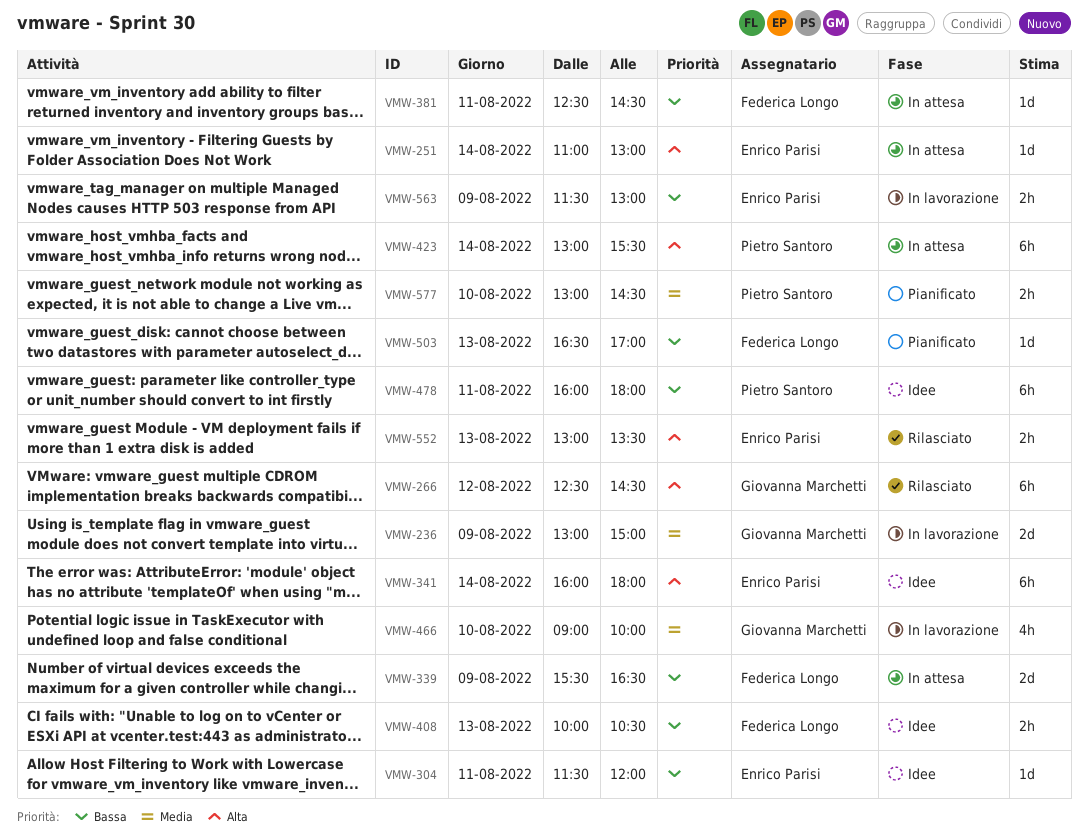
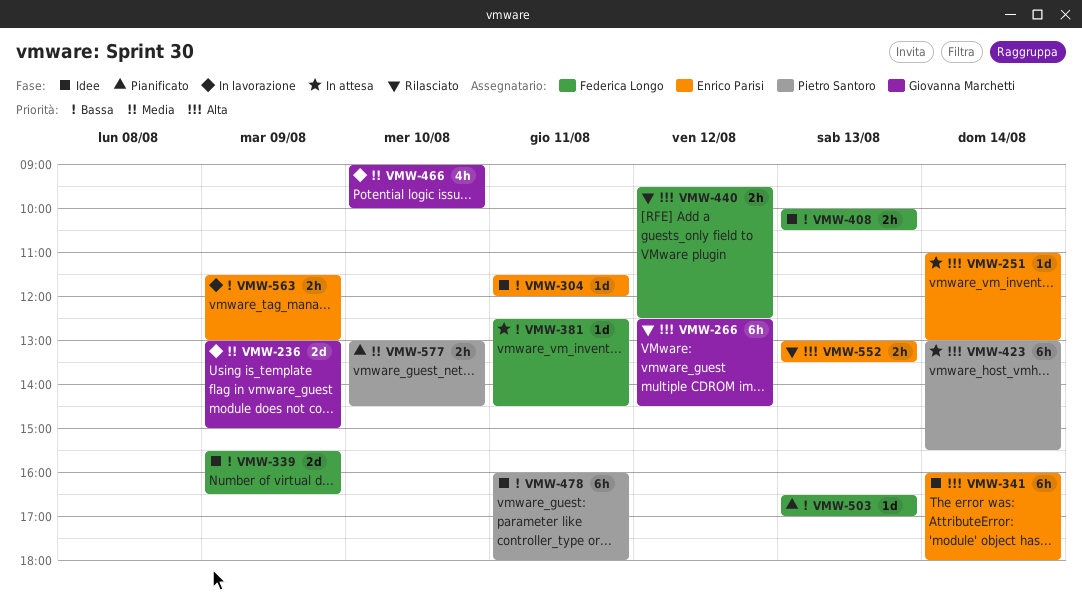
VMW-339, status: In attesa -> Idee
VMW-440: none -> present

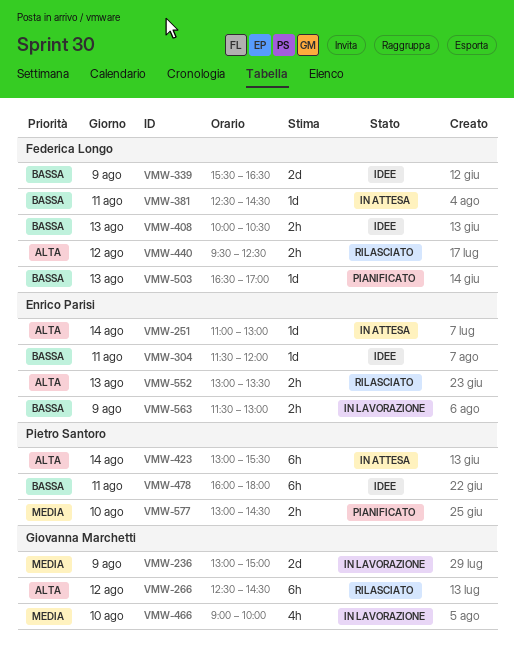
VMW-341: present -> none

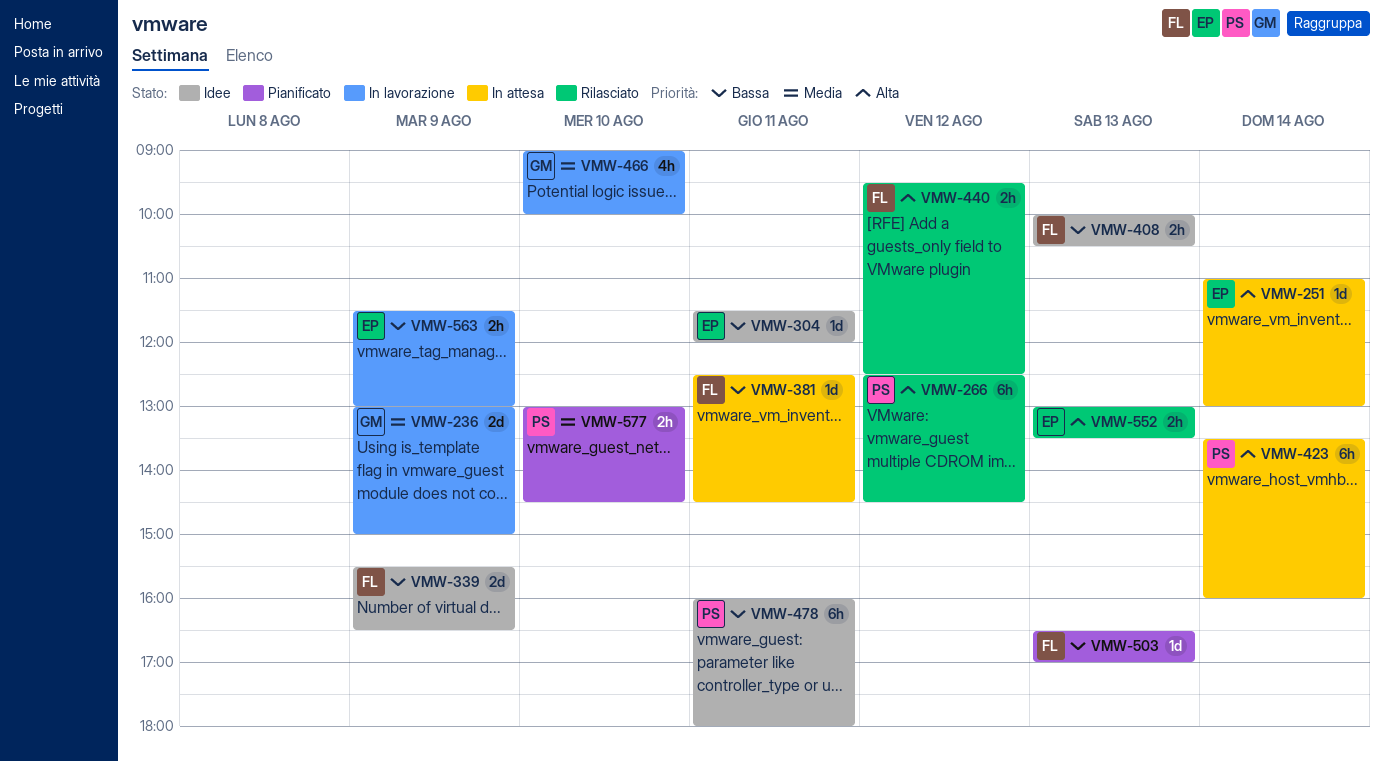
VMW-266, owner: Giovanna Marchetti -> Pietro Santoro
VMW-423, begins: 13:00 -> 13:30
VMW-423, ends: 15:30 -> 16:00

